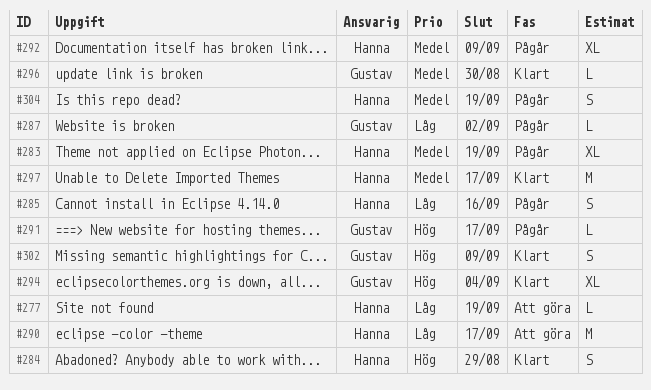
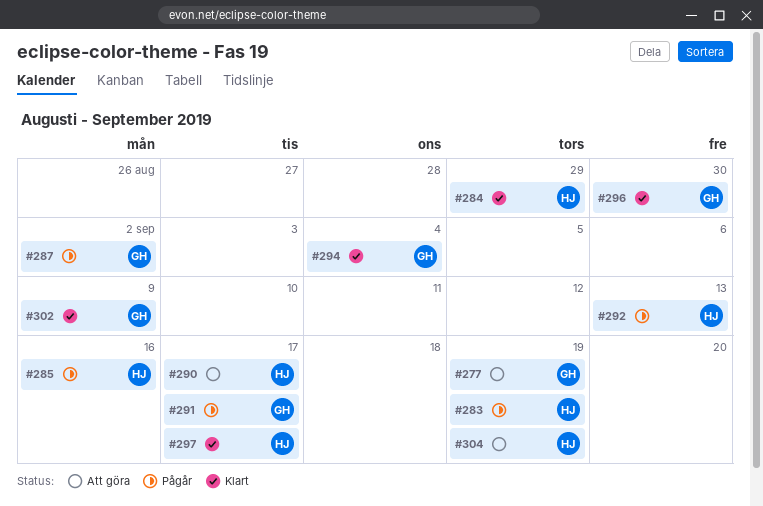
#277, owner: Hanna -> Gustav
#292, due: Sep 9 -> Sep 13
#304, status: Pågår -> Att göra

